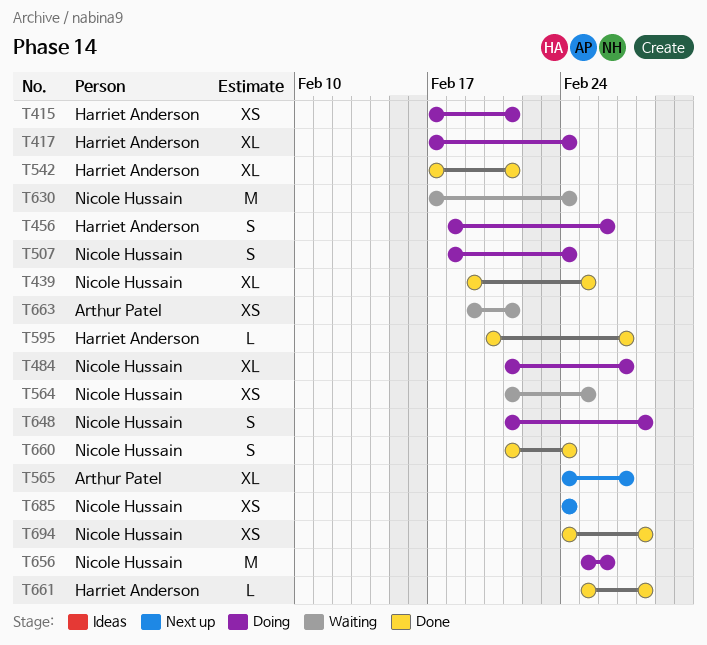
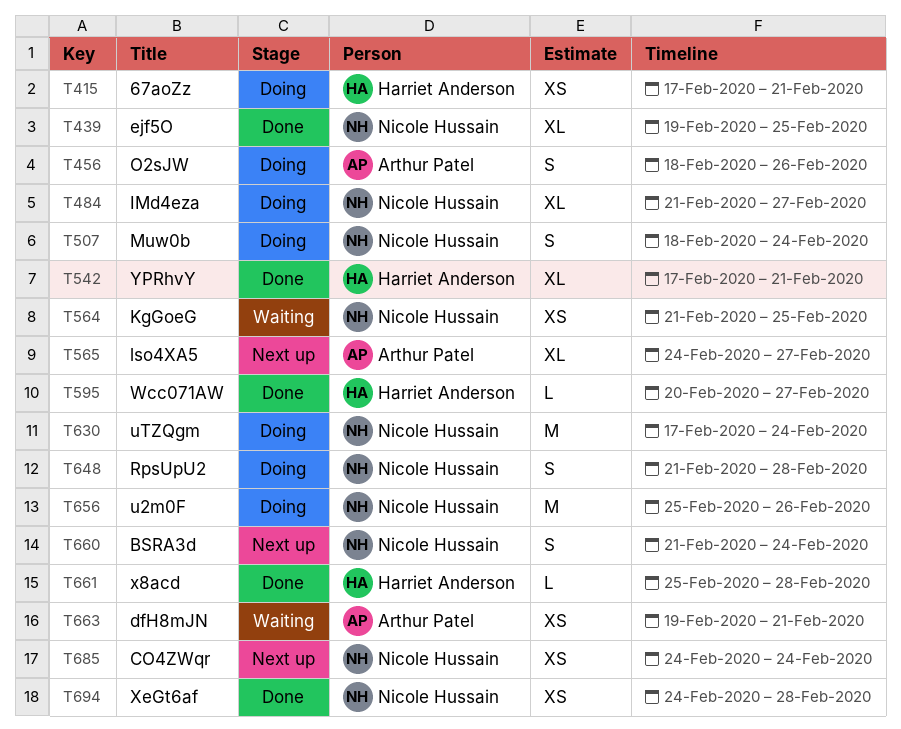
T417: present -> none
T456, owner: Harriet Anderson -> Arthur Patel
T630, status: Waiting -> Doing
T660, status: Done -> Next up

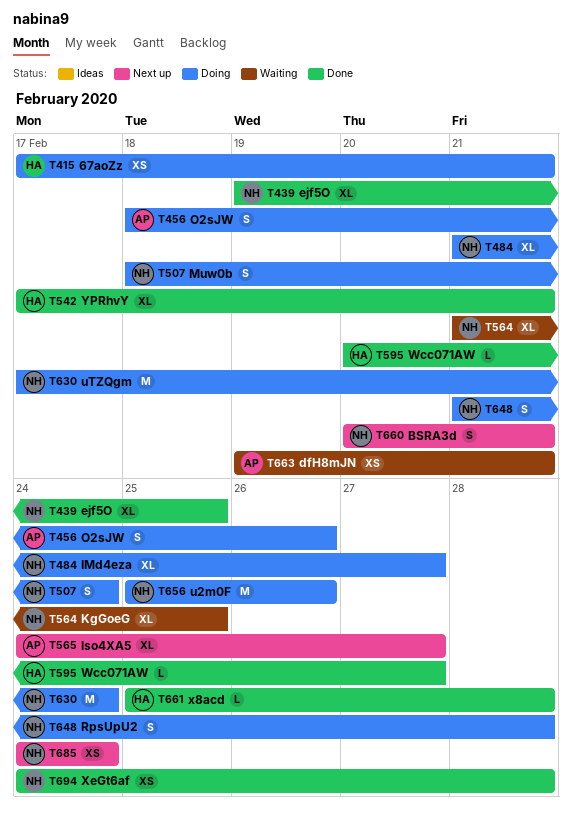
T564, estimate: XS -> XL
T660, start: Feb 21 -> Feb 20
T660, due: Feb 24 -> Feb 21

